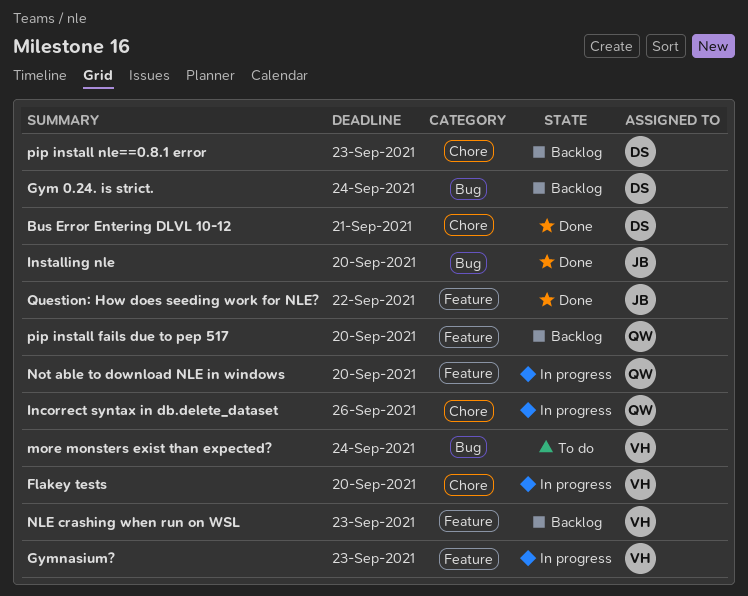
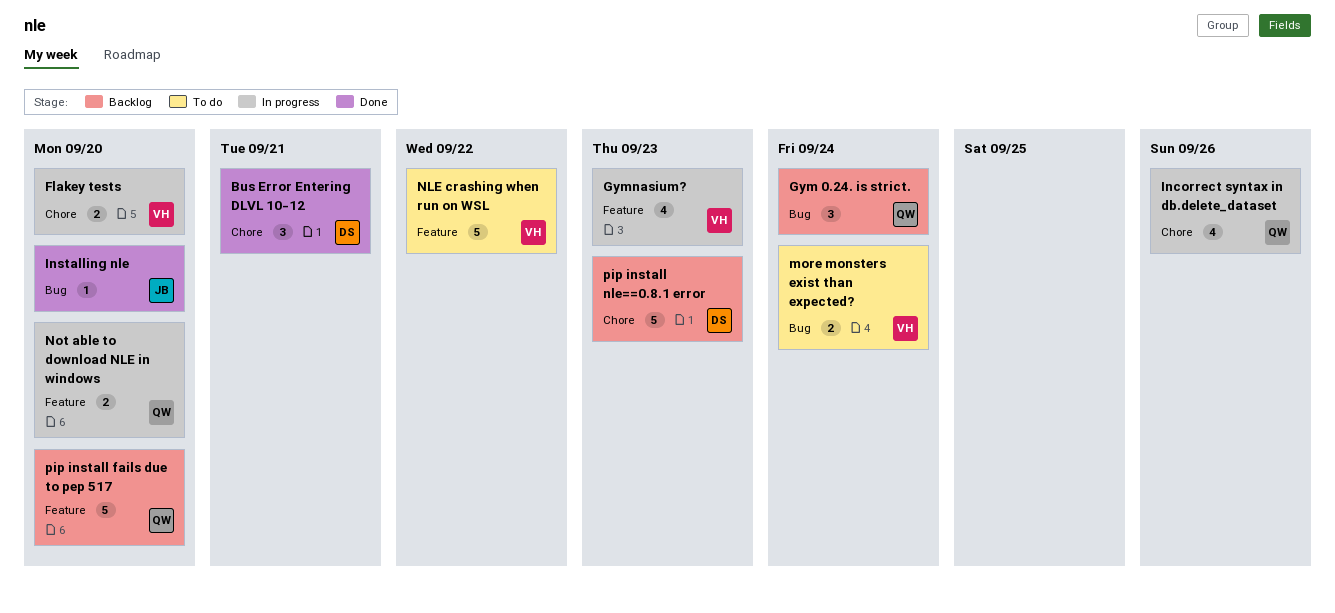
Gym 0.24. is strict., owner: DS -> QW
NLE crashing when run on WSL, status: Backlog -> To do
NLE crashing when run on WSL, due: Sep 23 -> Sep 22
Question: How does seeding work for NLE?: present -> none

